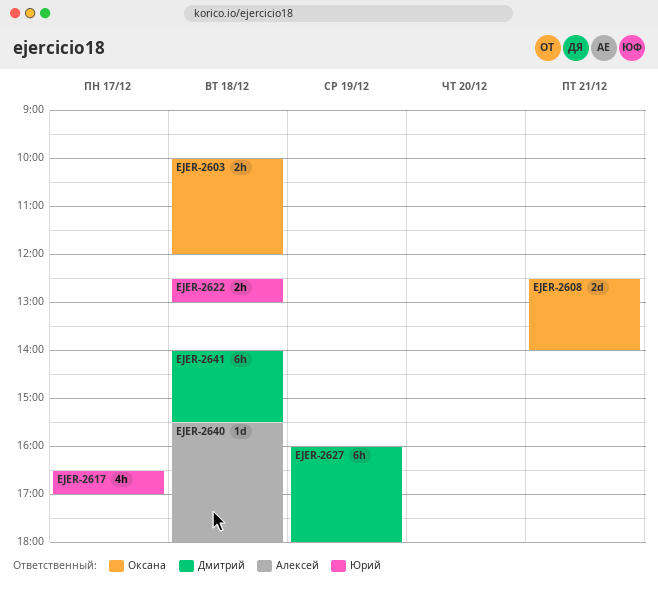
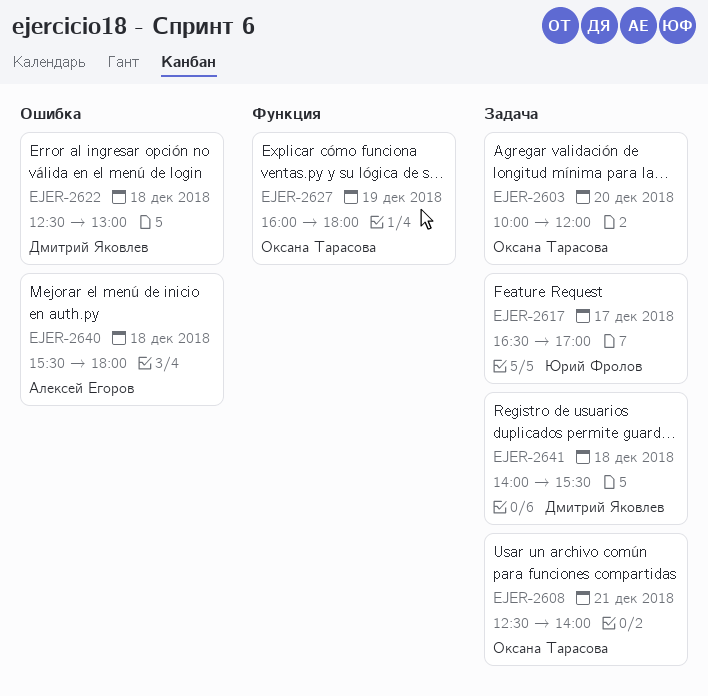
EJER-2603, day: Dec 18 -> Dec 20
EJER-2622, owner: Юрий Фролов -> Дмитрий Яковлев
EJER-2627, owner: Дмитрий Яковлев -> Оксана Тарасова

